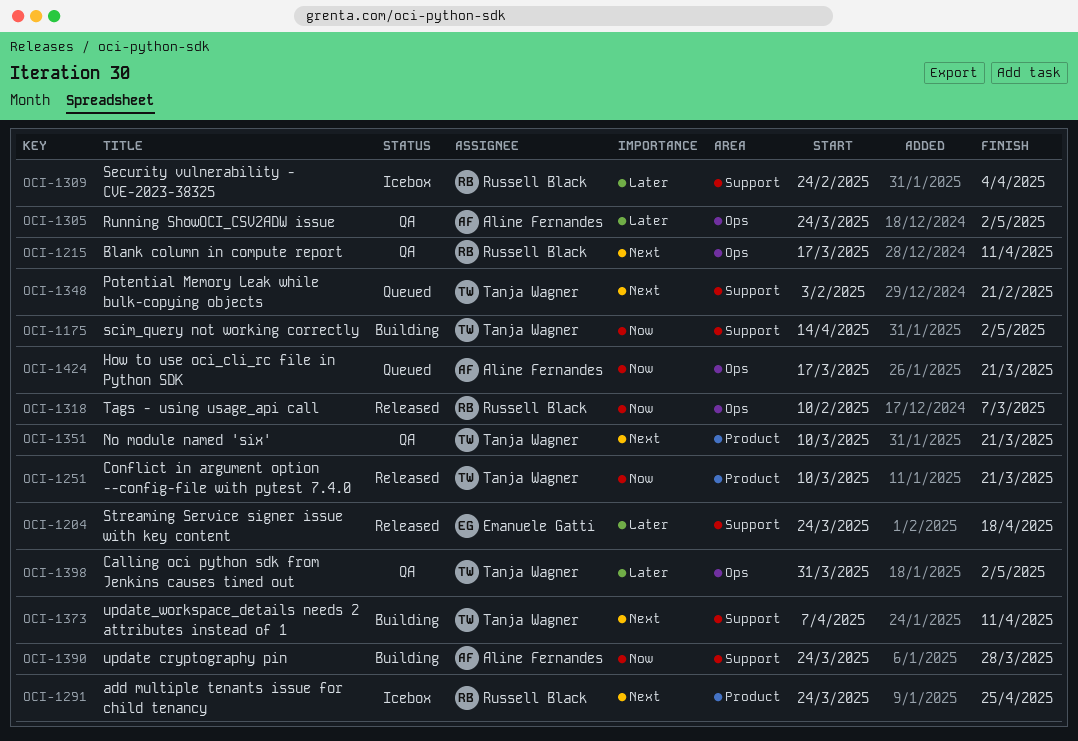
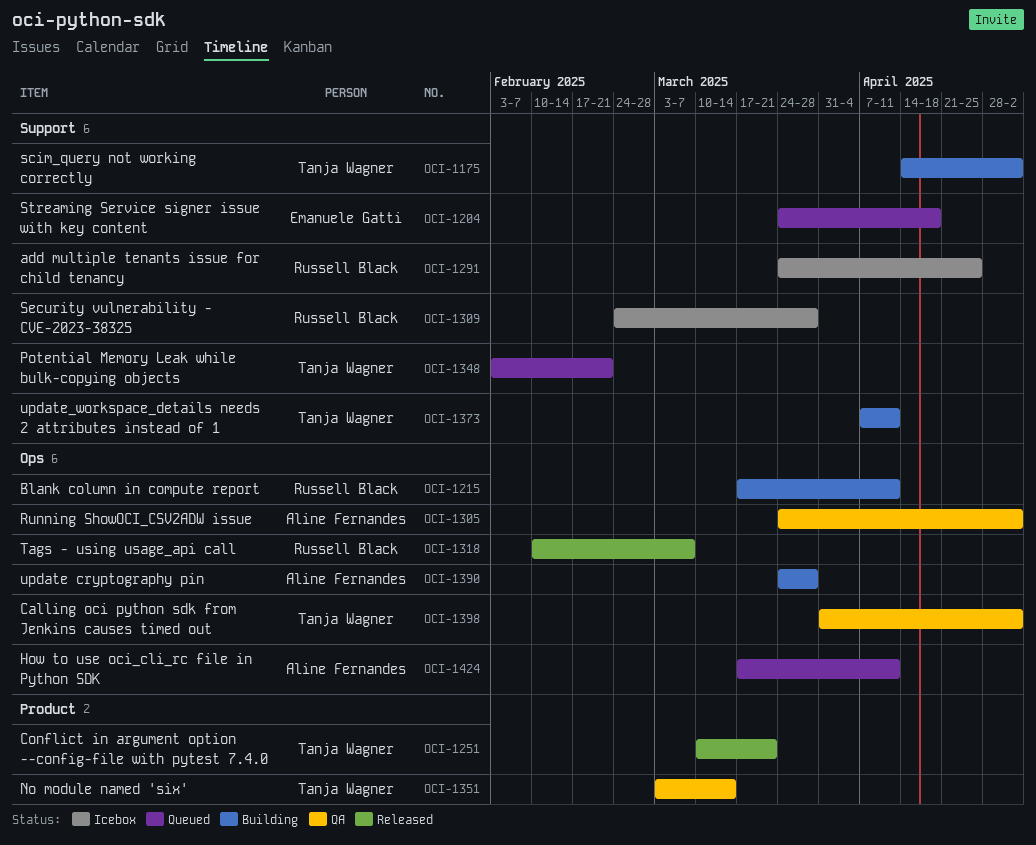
OCI-1204, status: Released -> Queued
OCI-1215, status: QA -> Building
OCI-1291, label: Product -> Support
OCI-1309, due: Apr 4 -> Mar 28
OCI-1351, start: Mar 10 -> Mar 3
OCI-1351, due: Mar 21 -> Mar 14
OCI-1390, label: Support -> Ops
OCI-1424, due: Mar 21 -> Apr 11

